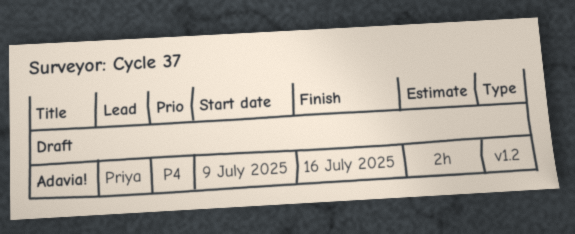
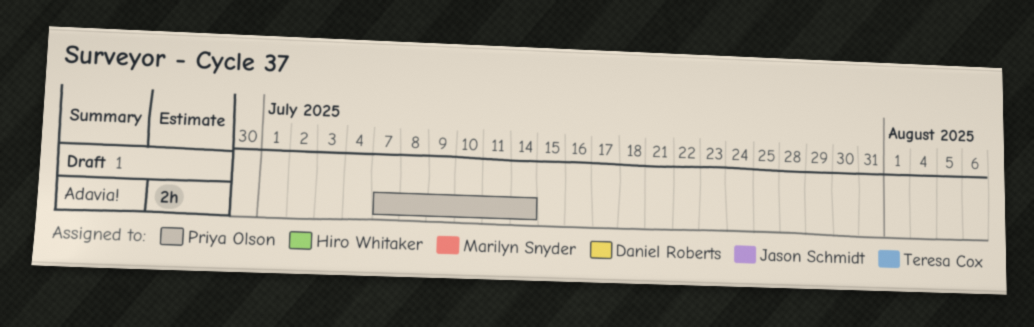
Adavia!, start: Jul 9 -> Jul 7
Adavia!, due: Jul 16 -> Jul 14

